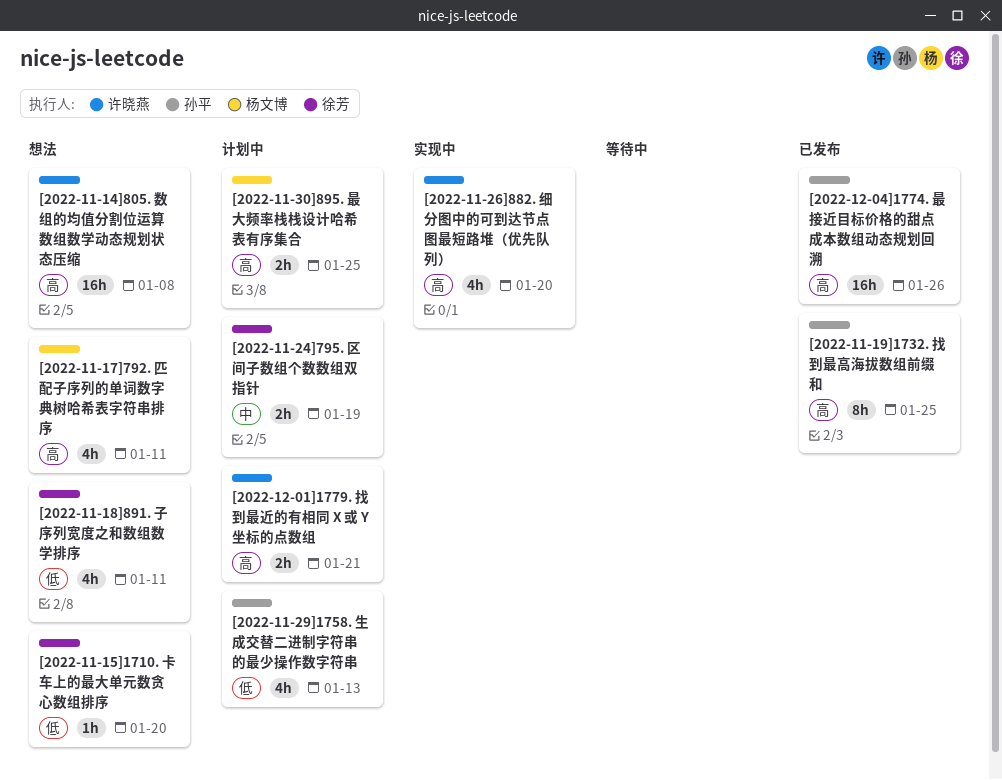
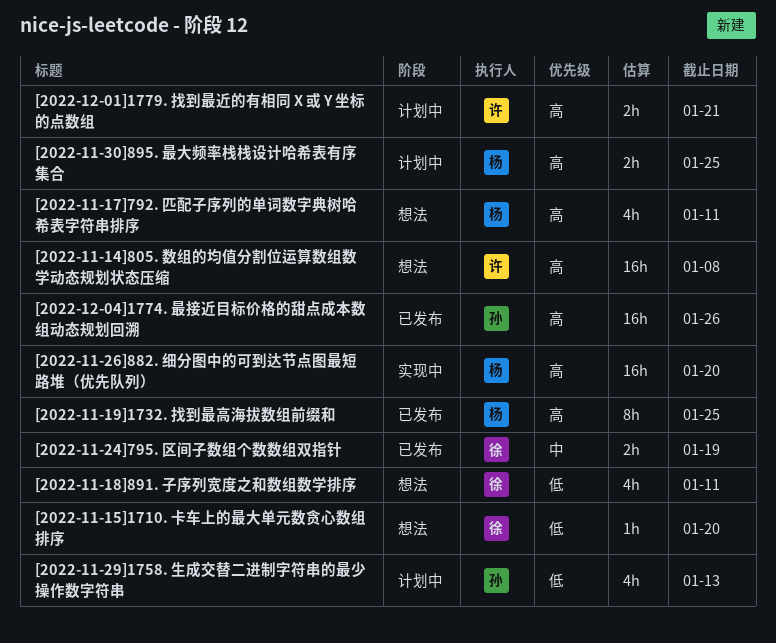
[2022-11-19]1732. 找到最高海拔数组前缀和, owner: 孙平 -> 杨文博
[2022-11-24]795. 区间子数组个数数组双指针, status: 计划中 -> 已发布
[2022-11-26]882. 细分图中的可到达节点图最短路堆（优先队列）, owner: 许晓燕 -> 杨文博
[2022-11-26]882. 细分图中的可到达节点图最短路堆（优先队列）, estimate: 4h -> 16h

